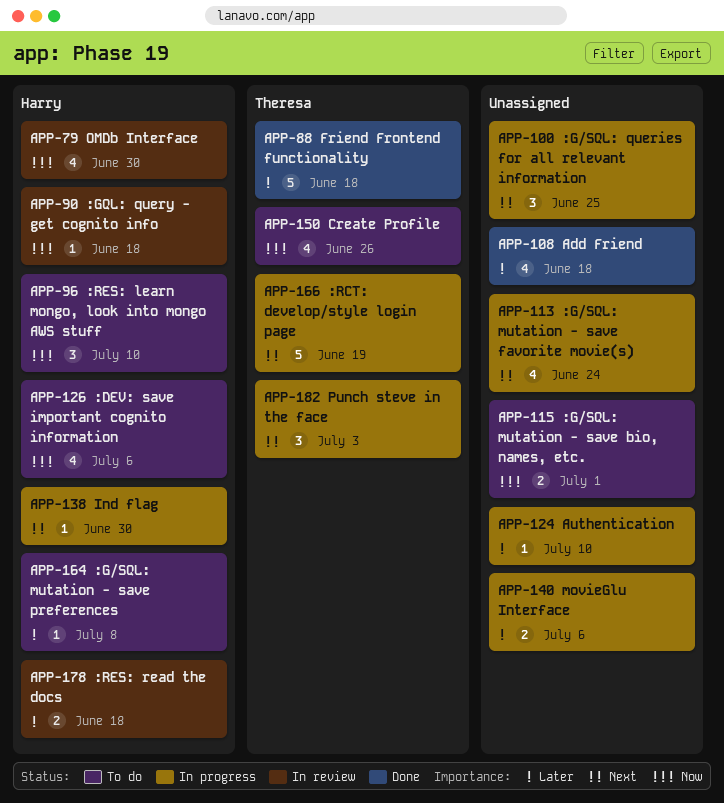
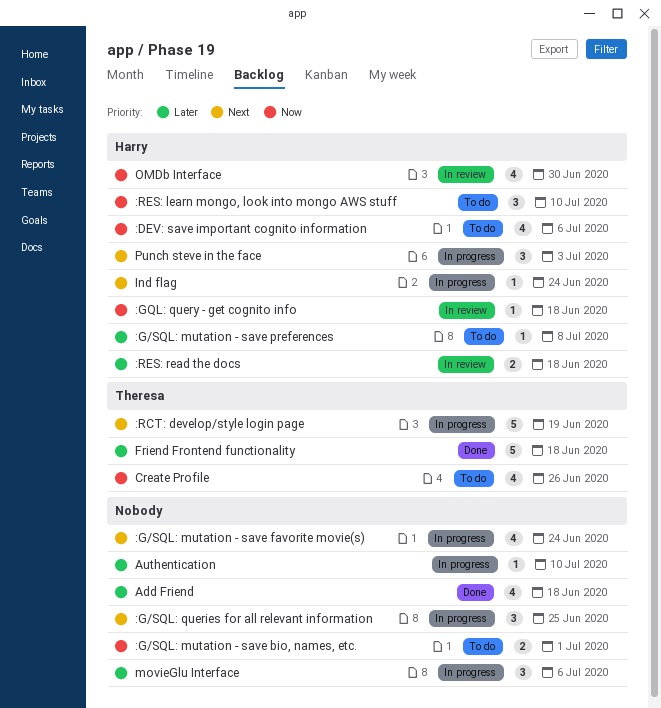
Ind flag, due: Jun 30 -> Jun 24
movieGlu Interface, estimate: 2 -> 3
Punch steve in the face, owner: Theresa -> Harry

